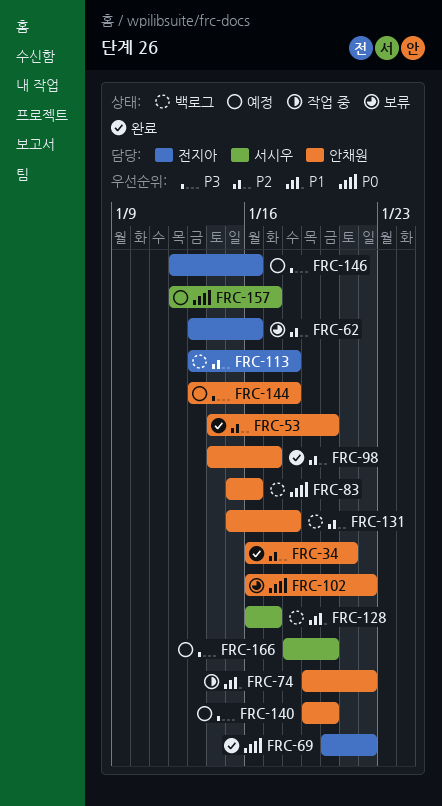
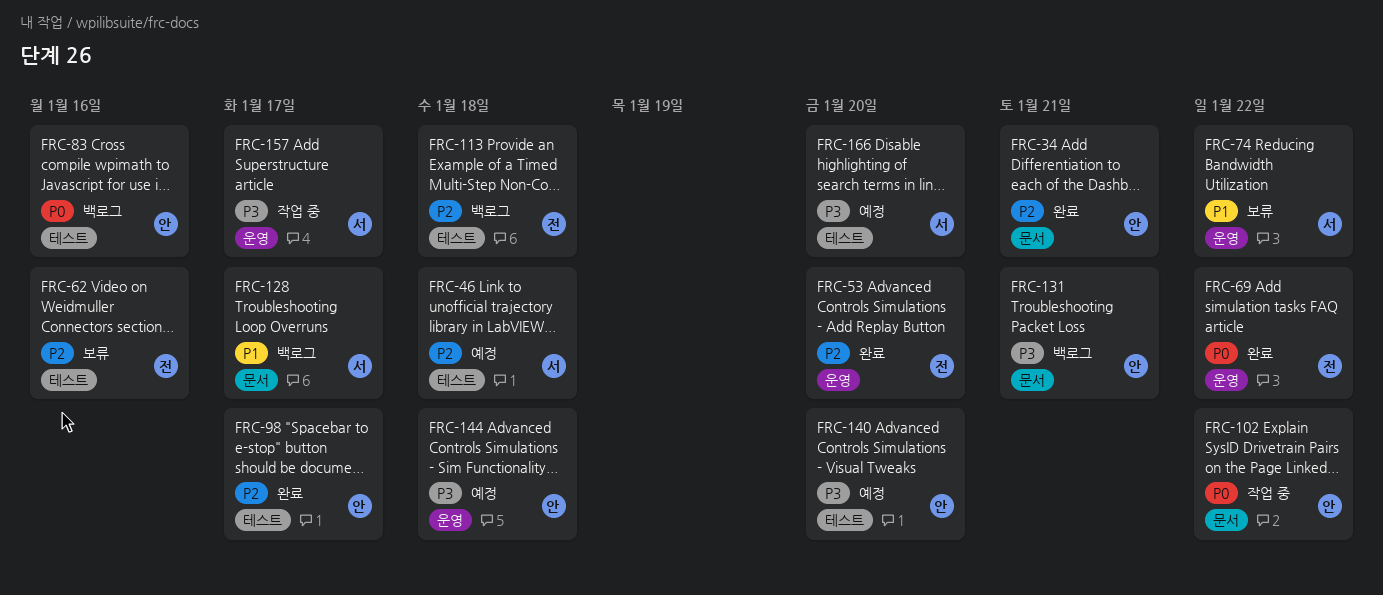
FRC-46: none -> present
FRC-53, owner: 안채원 -> 전지아
FRC-74, status: 작업 중 -> 보류
FRC-74, owner: 안채원 -> 서시우
FRC-102, status: 보류 -> 작업 중
FRC-131, priority: P2 -> P3
FRC-131, due: Jan 18 -> Jan 21
FRC-146: present -> none
FRC-157, status: 예정 -> 작업 중
FRC-157, priority: P0 -> P3

